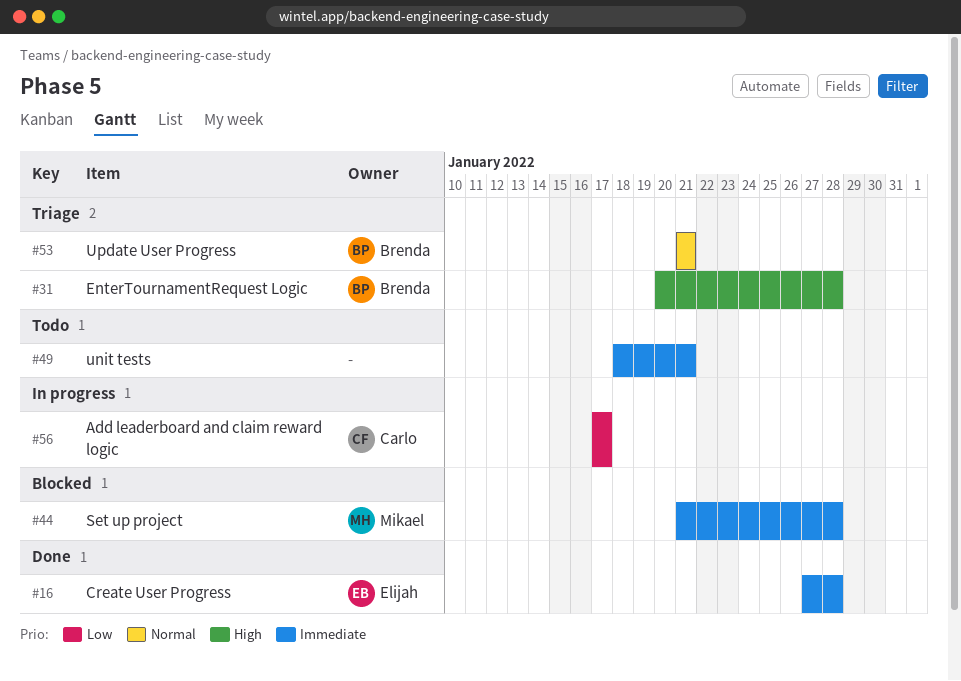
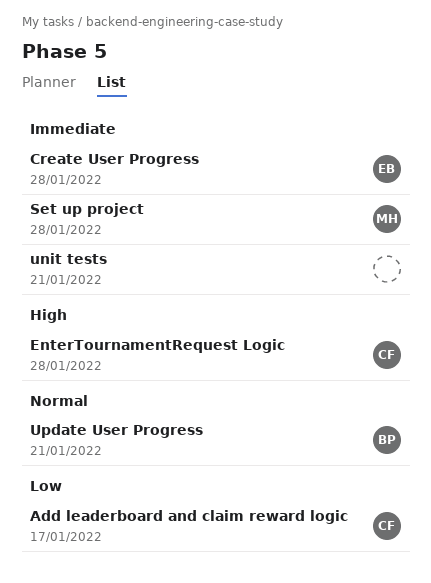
EnterTournamentRequest Logic, owner: Brenda -> Carlo

